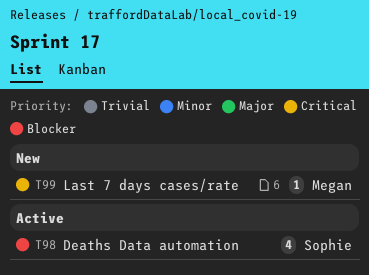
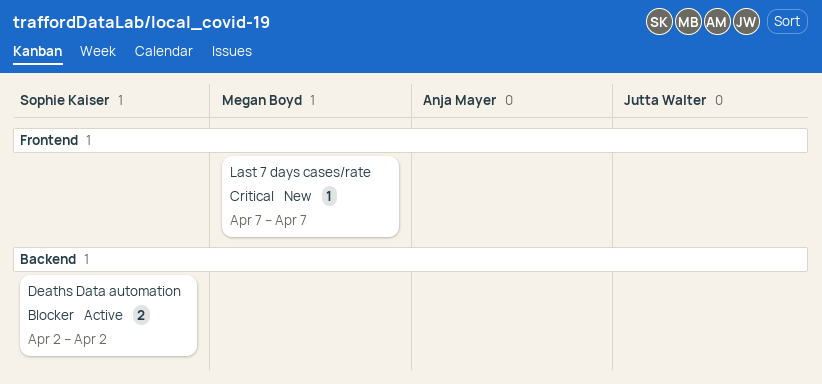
Deaths Data automation, estimate: 4 -> 2

